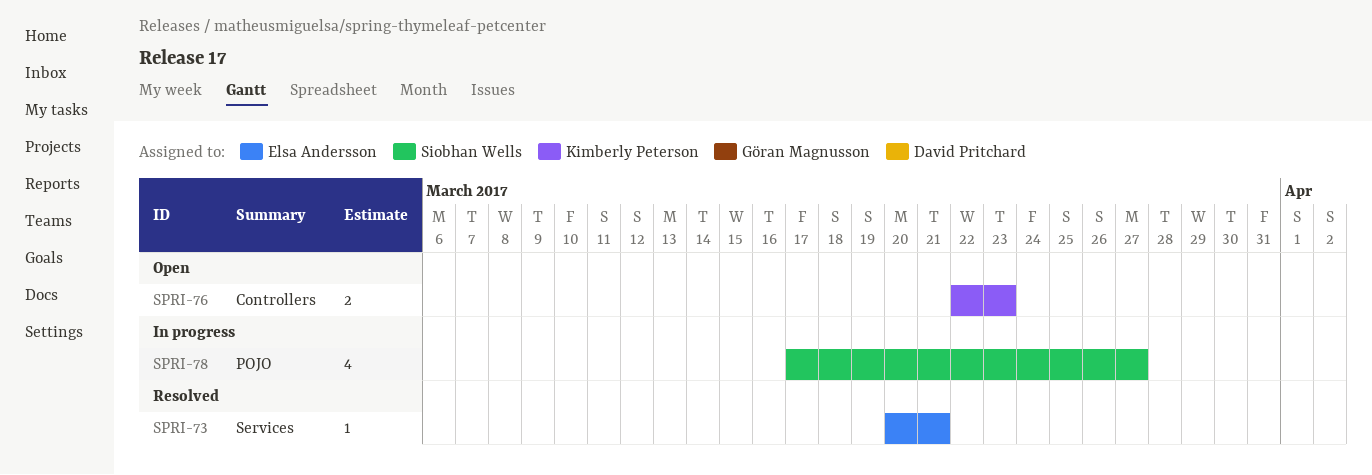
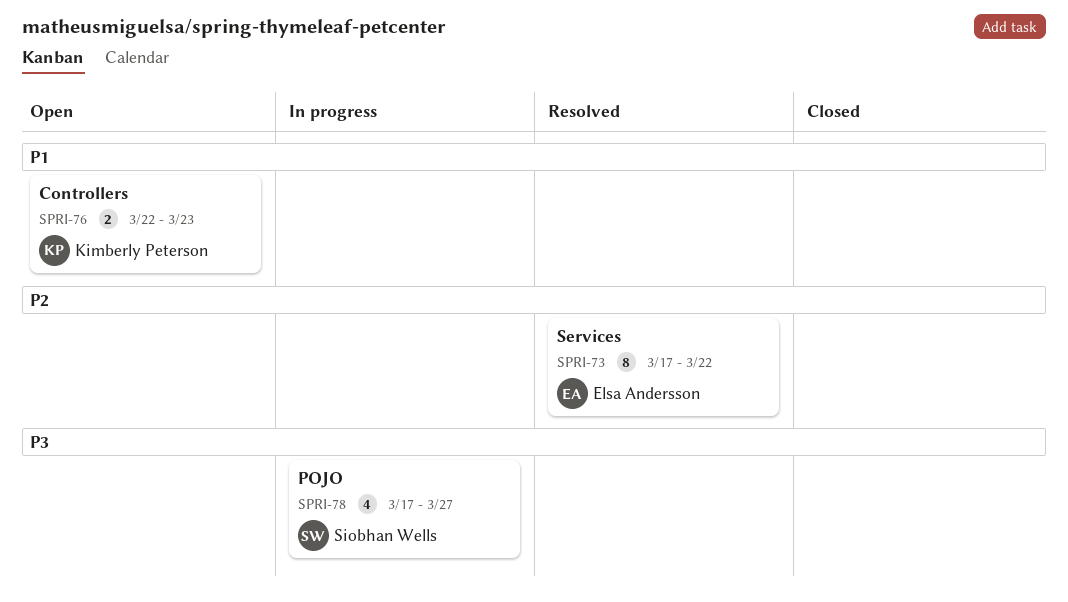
SPRI-73, estimate: 1 -> 8
SPRI-73, start: Mar 20 -> Mar 17
SPRI-73, due: Mar 21 -> Mar 22

